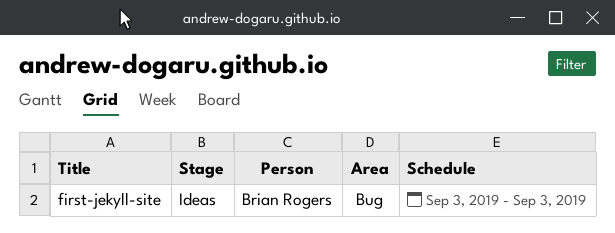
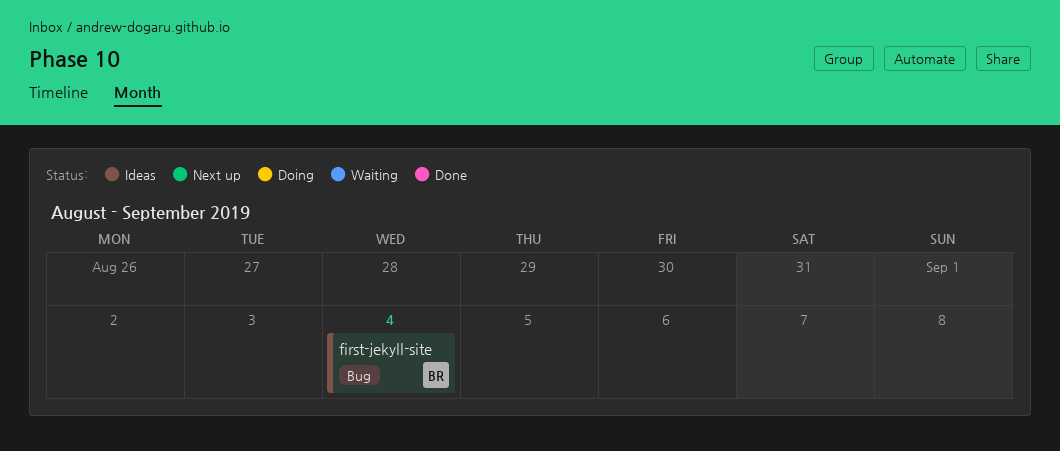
first-jekyll-site, due: Sep 3 -> Sep 4

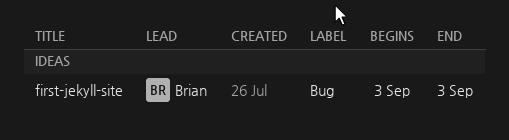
first-jekyll-site, due: Sep 4 -> Sep 3

